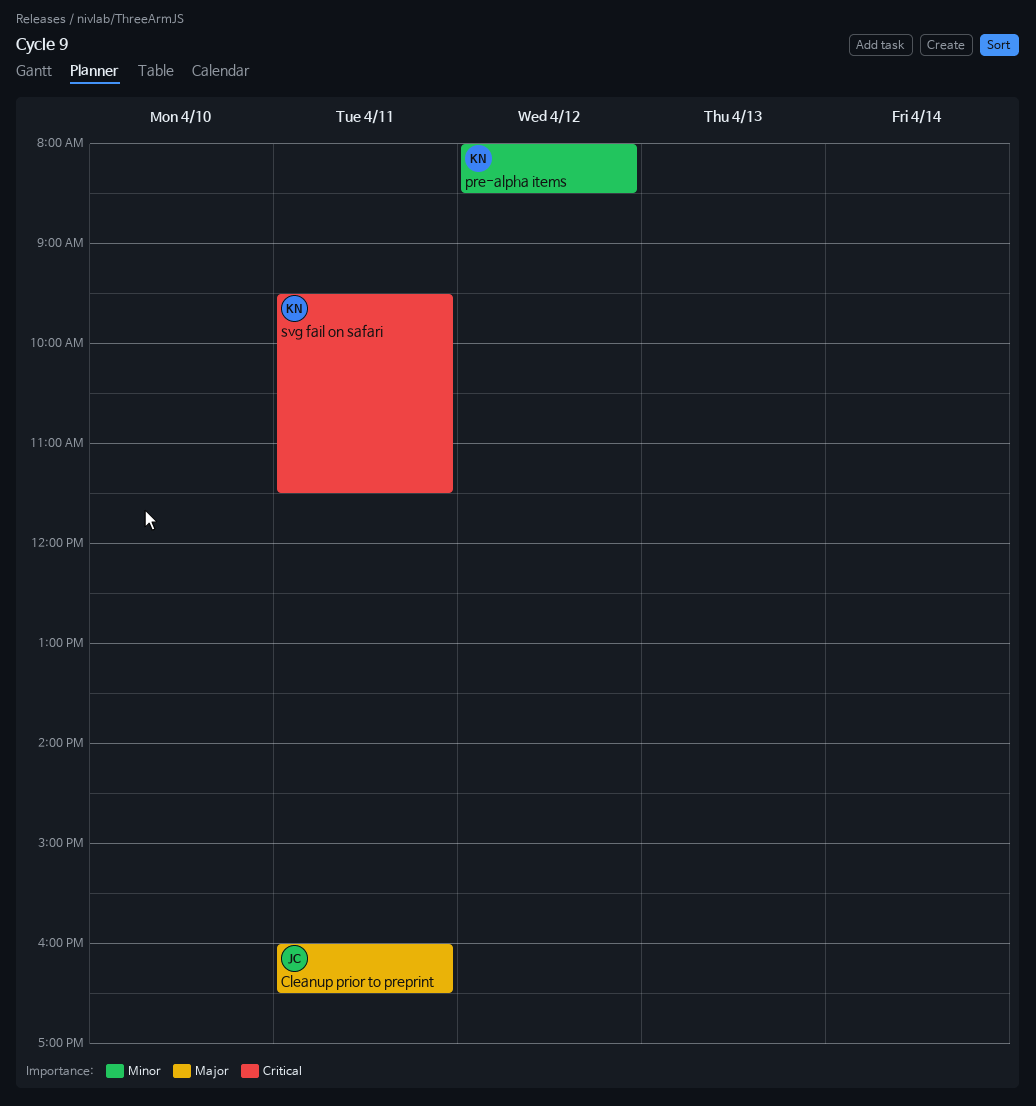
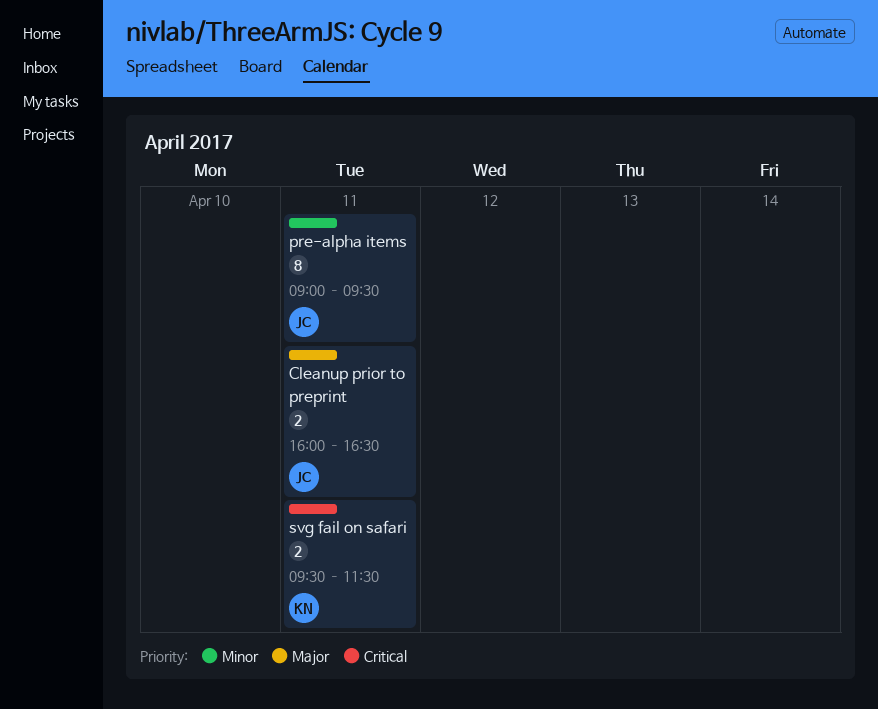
pre-alpha items, owner: KN -> JC
pre-alpha items, day: Apr 12 -> Apr 11
pre-alpha items, begins: 08:00 -> 09:00
pre-alpha items, ends: 08:30 -> 09:30

